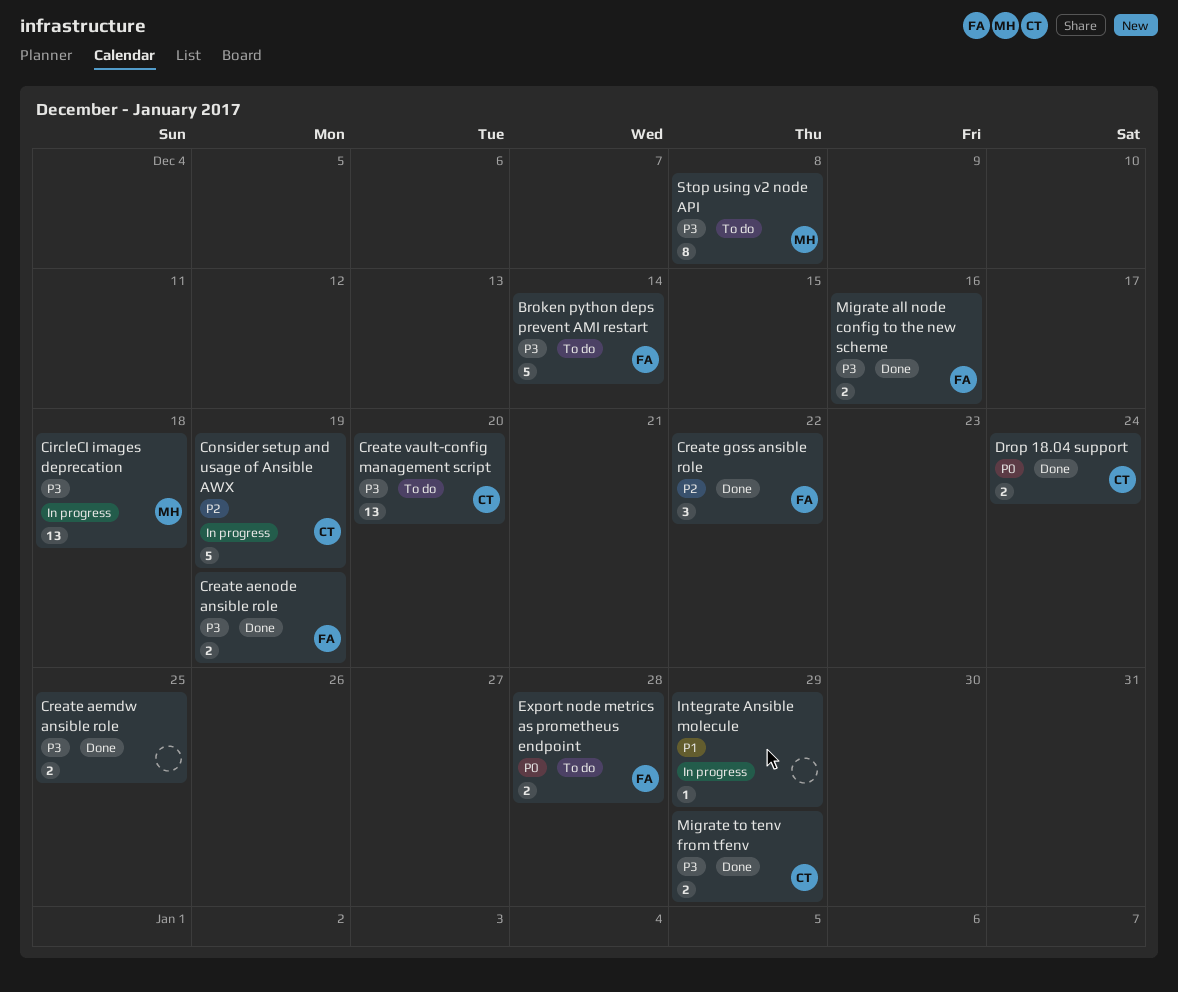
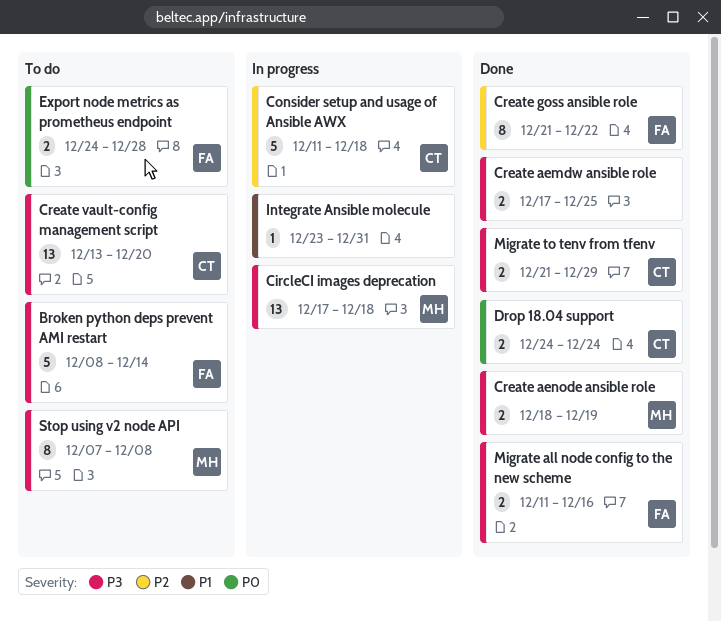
Consider setup and usage of Ansible AWX, due: Dec 19 -> Dec 18
Create aenode ansible role, owner: FA -> MH
Create goss ansible role, estimate: 3 -> 8
Integrate Ansible molecule, due: Dec 29 -> Dec 31

